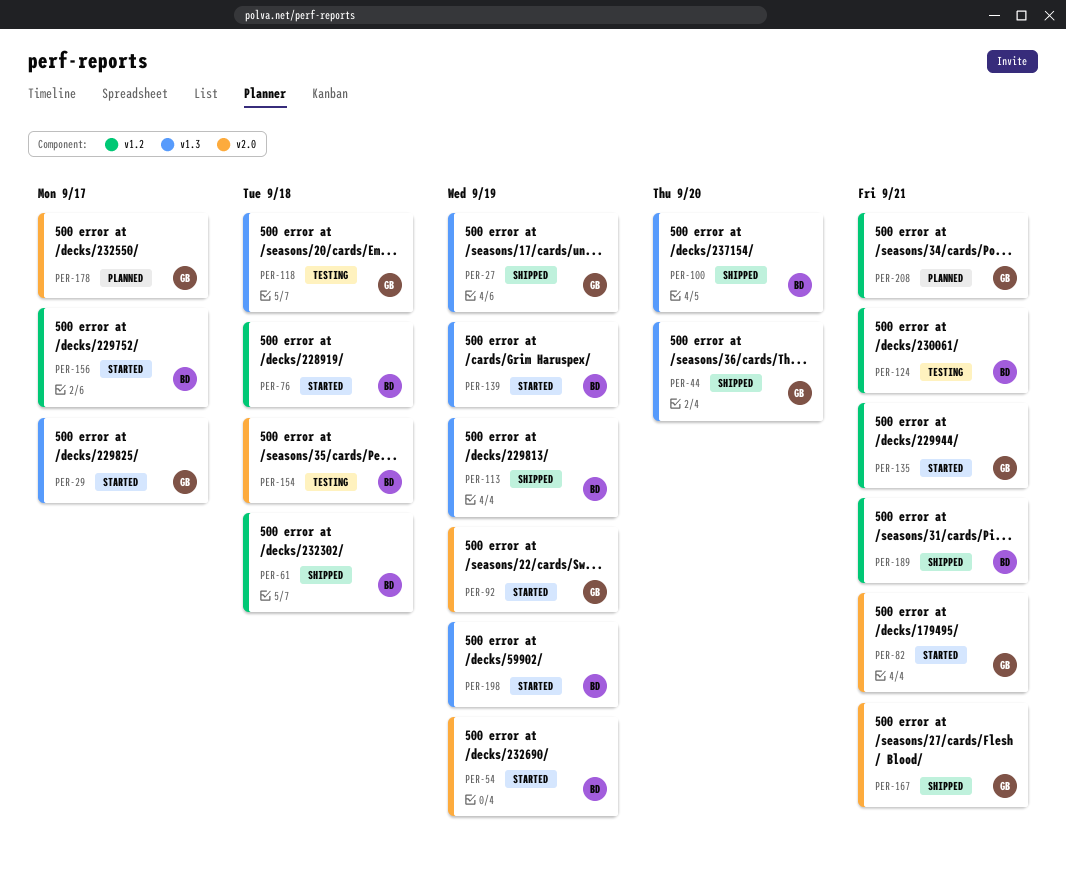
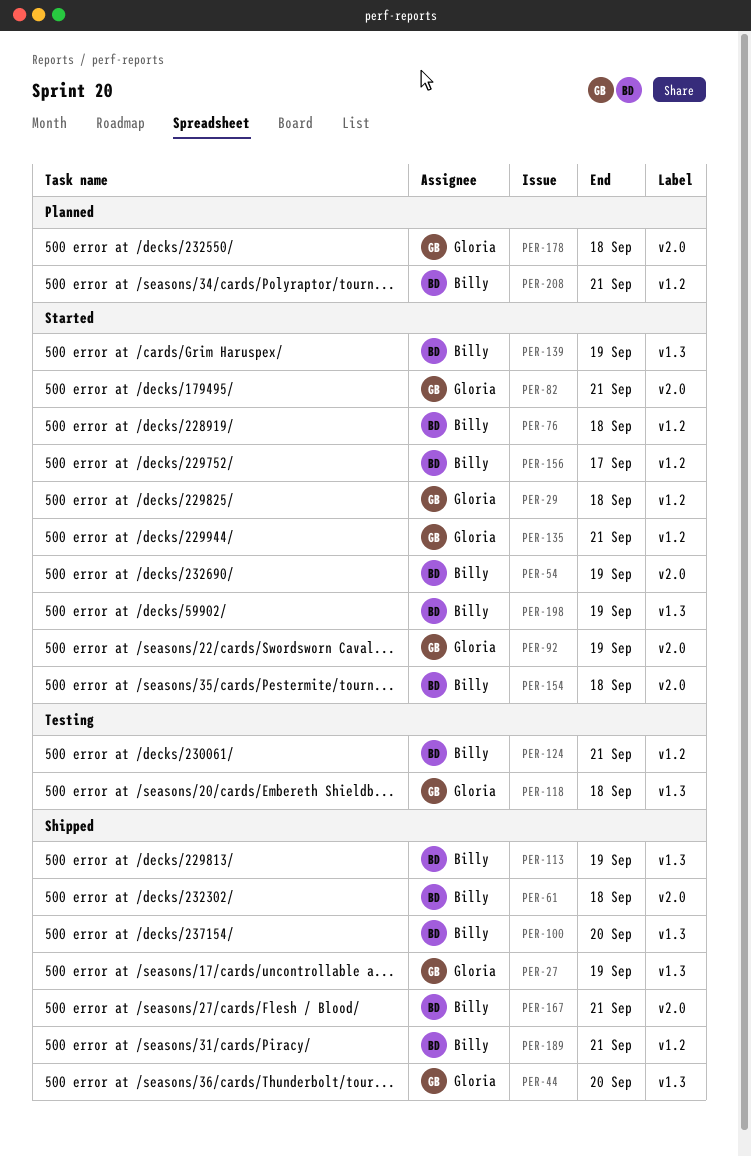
PER-29, label: v1.3 -> v1.2
PER-29, due: Sep 17 -> Sep 18
PER-61, label: v1.2 -> v2.0
PER-154, status: Testing -> Started
PER-167, owner: Gloria -> Billy
PER-178, due: Sep 17 -> Sep 18
PER-208, owner: Gloria -> Billy

